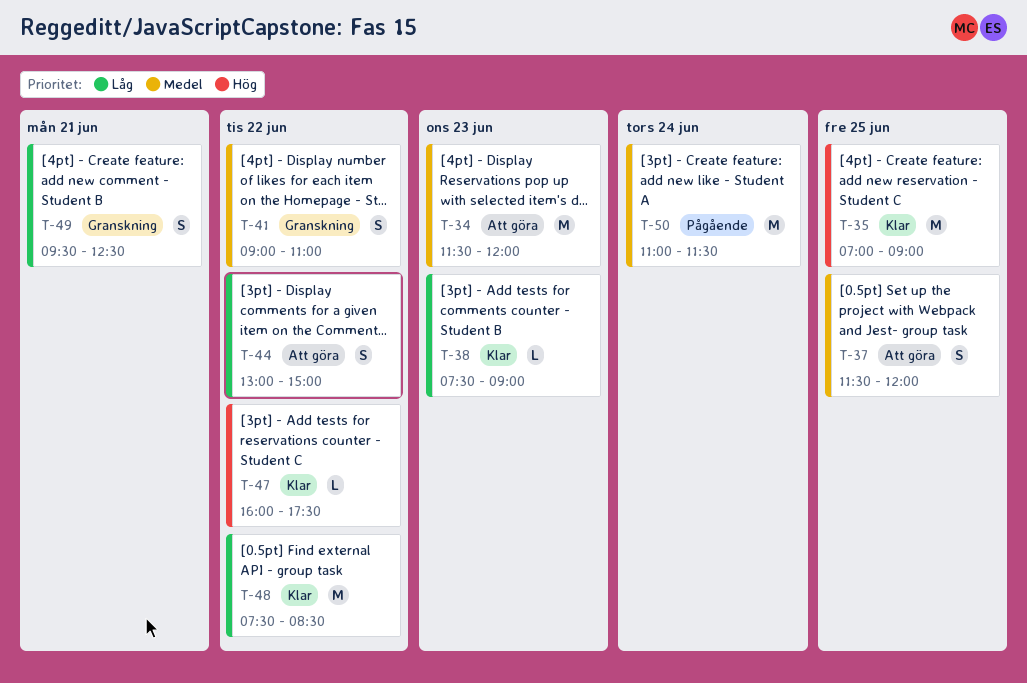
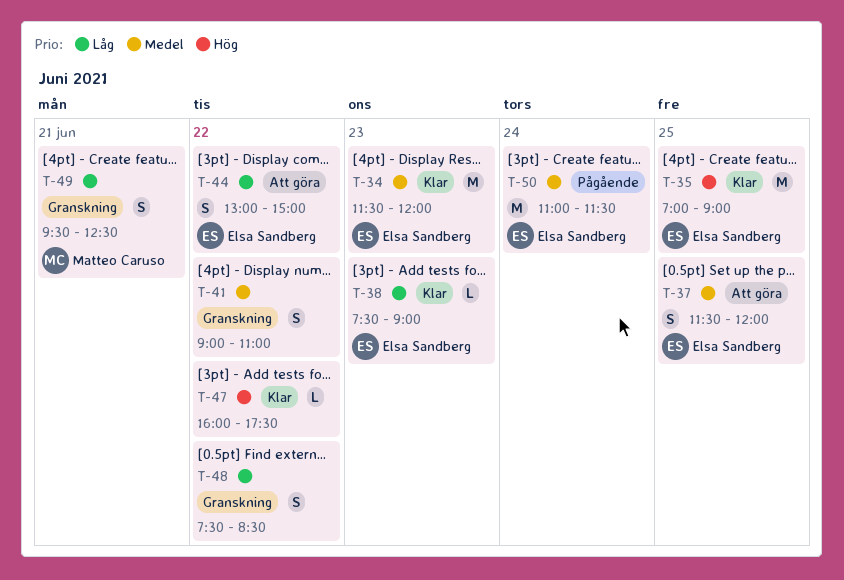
T-34, status: Att göra -> Klar
T-48, status: Klar -> Granskning
T-48, estimate: M -> S

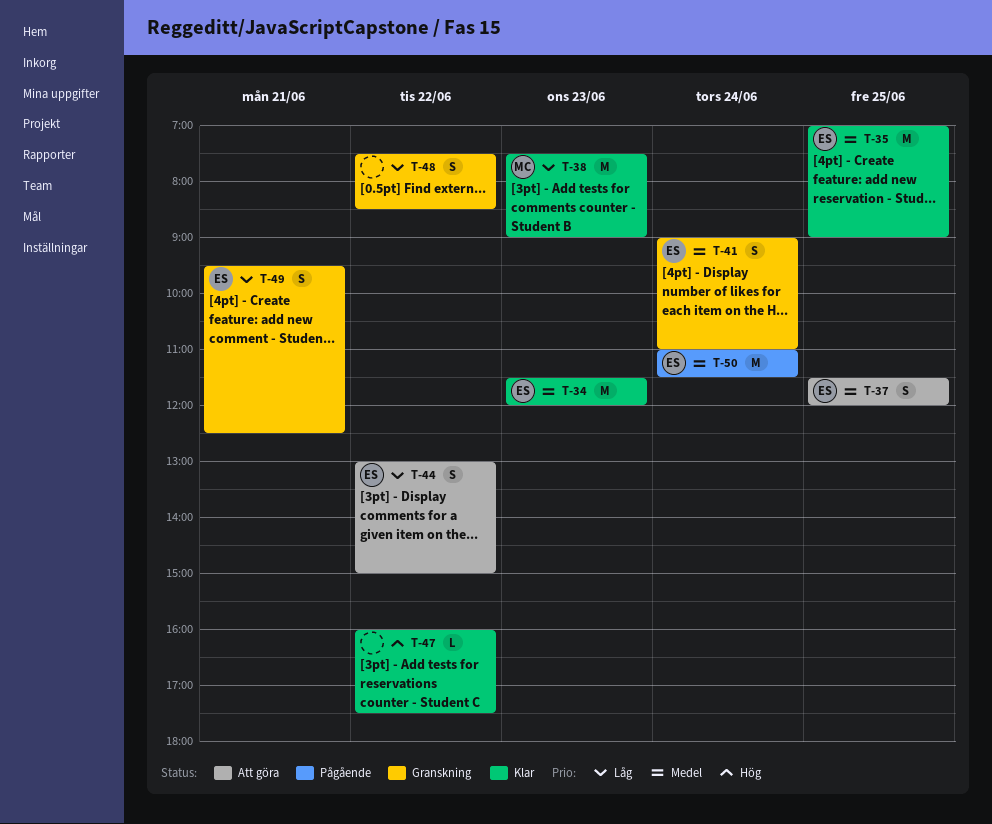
T-35, priority: Hög -> Medel
T-38, owner: Elsa Sandberg -> Matteo Caruso
T-38, estimate: L -> M
T-41, owner: none -> Elsa Sandberg
T-41, day: Jun 22 -> Jun 24
T-49, owner: Matteo Caruso -> Elsa Sandberg

